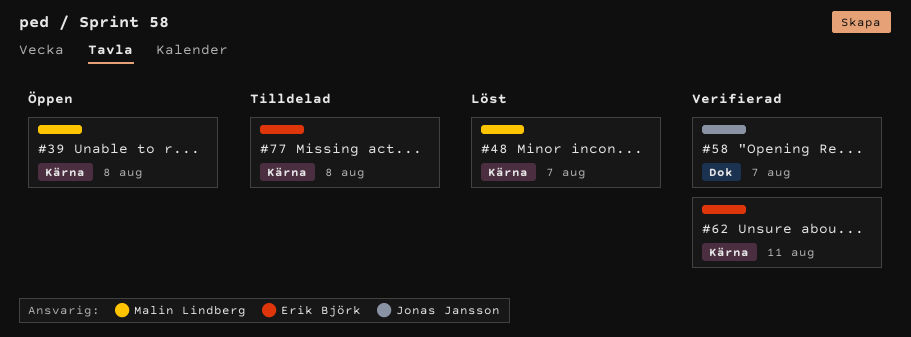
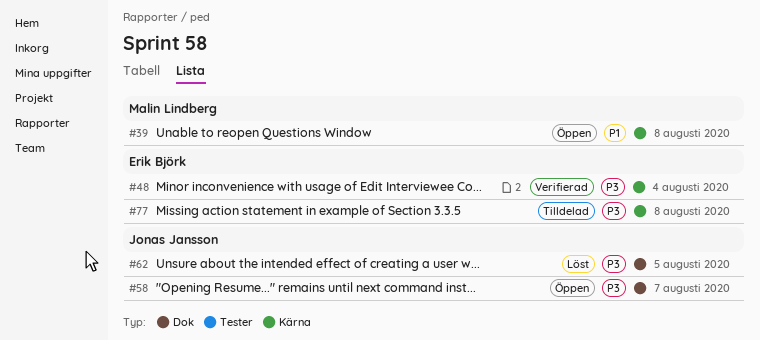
#48, status: Löst -> Verifierad
#48, owner: Malin Lindberg -> Erik Björk
#48, due: Aug 7 -> Aug 4
#58, status: Verifierad -> Öppen
#62, status: Verifierad -> Löst
#62, owner: Erik Björk -> Jonas Jansson
#62, label: Kärna -> Dok
#62, due: Aug 11 -> Aug 5

